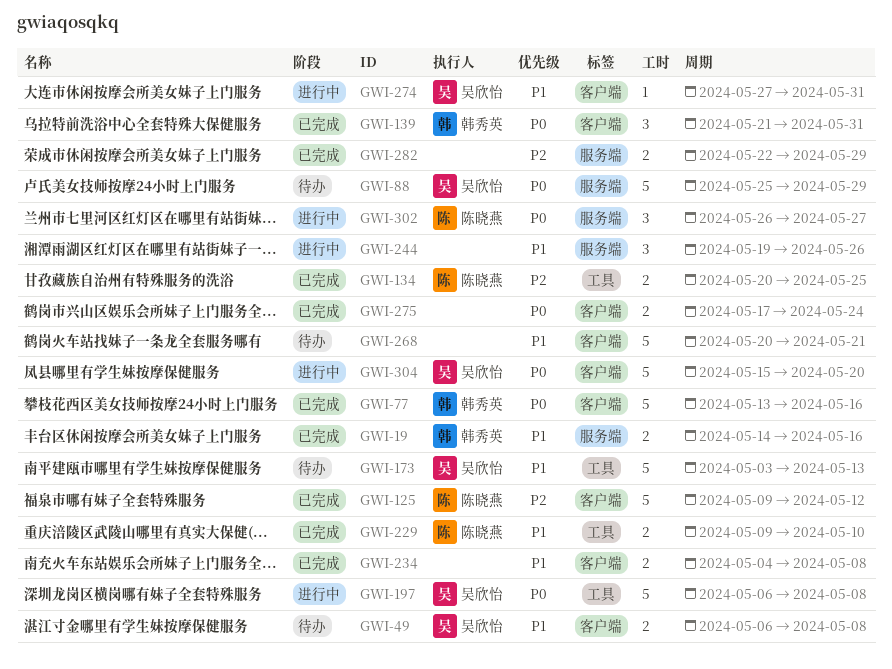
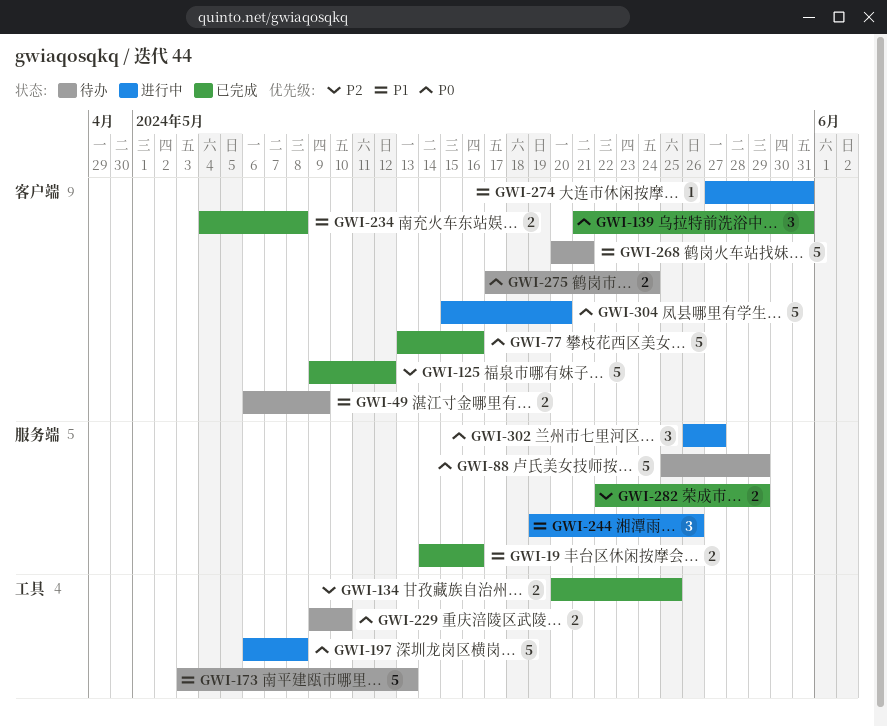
GWI-49, due: May 8 -> May 9
GWI-229, status: 已完成 -> 待办
GWI-229, priority: P1 -> P0
GWI-275, status: 已完成 -> 待办

